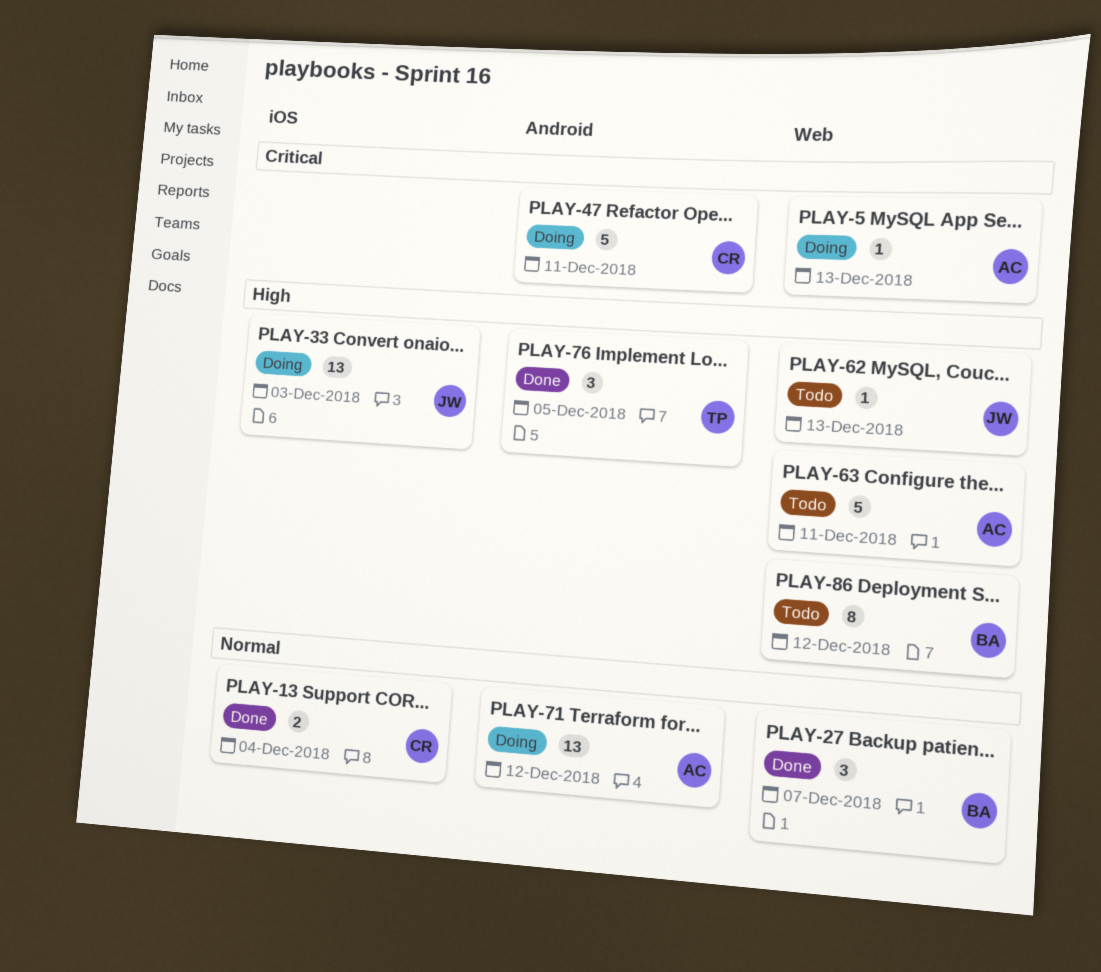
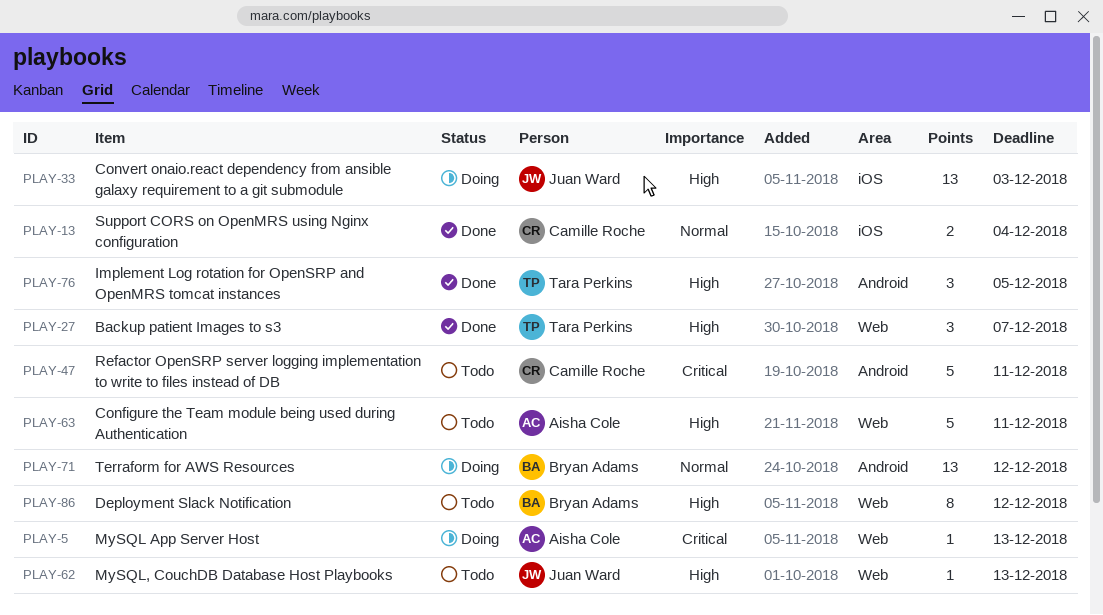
PLAY-27, owner: Bryan Adams -> Tara Perkins
PLAY-27, priority: Normal -> High
PLAY-47, status: Doing -> Todo
PLAY-71, owner: Aisha Cole -> Bryan Adams

